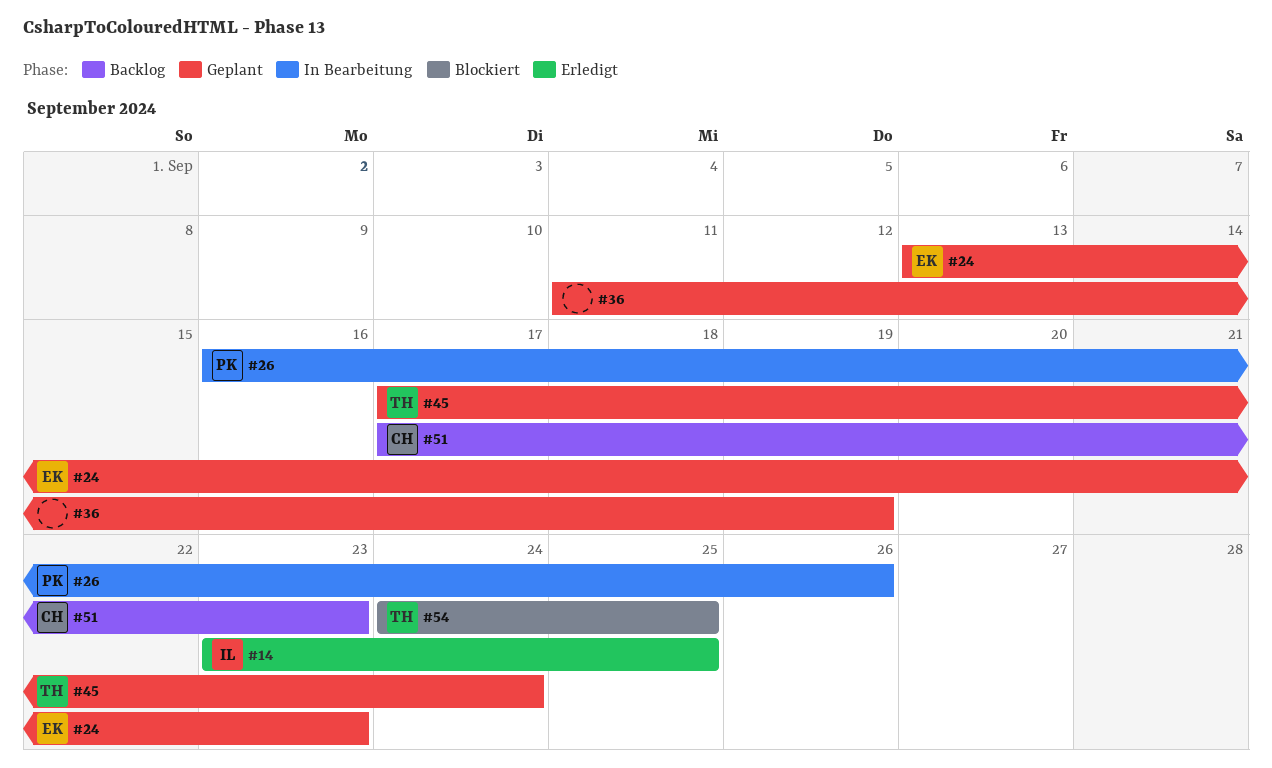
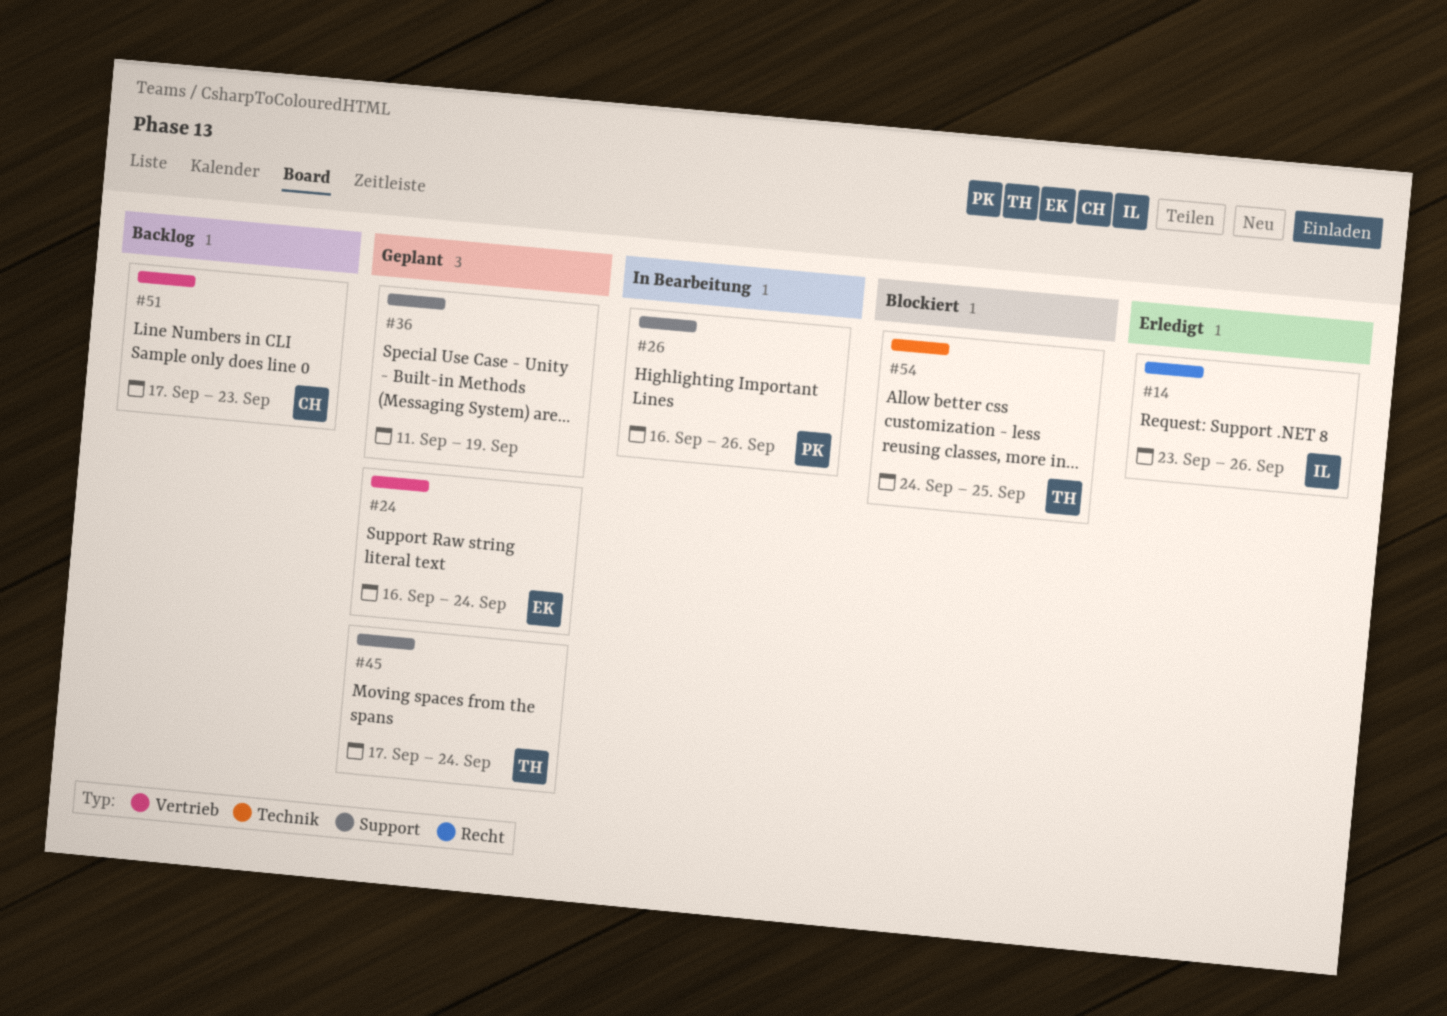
#14, due: Sep 25 -> Sep 26
#24, start: Sep 13 -> Sep 16
#24, due: Sep 23 -> Sep 24

